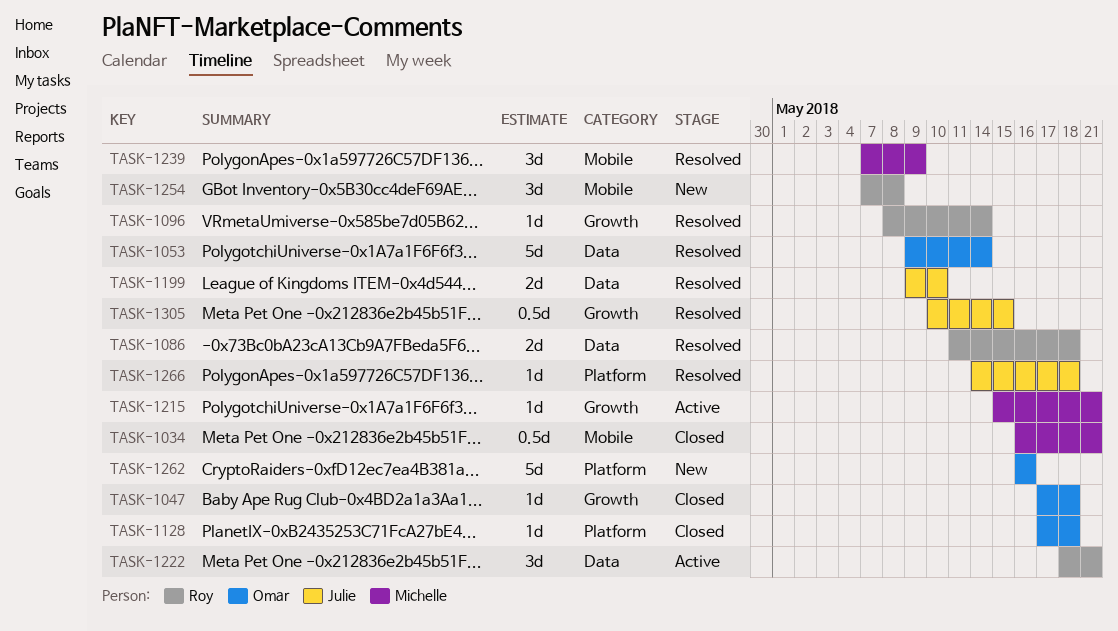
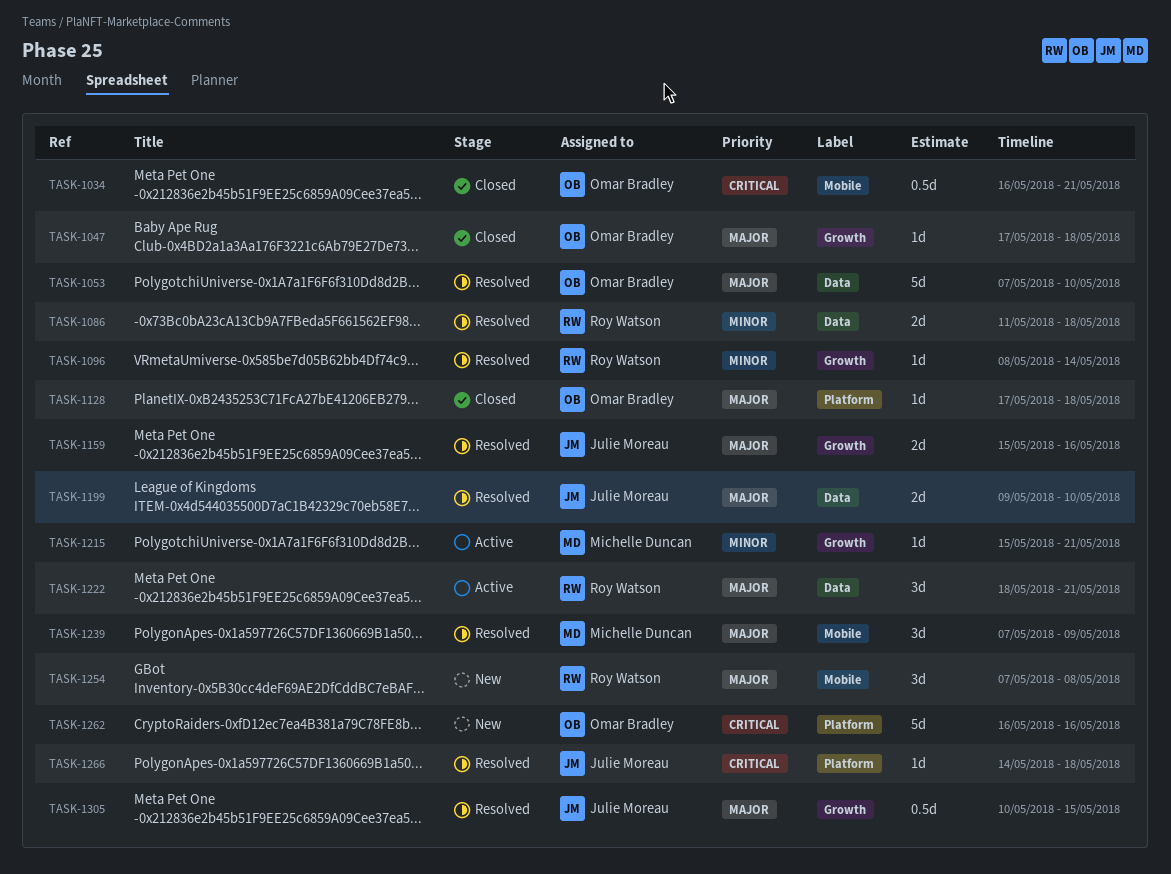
TASK-1034, owner: Michelle Duncan -> Omar Bradley
TASK-1053, start: May 9 -> May 7
TASK-1053, due: May 14 -> May 10
TASK-1159: none -> present

